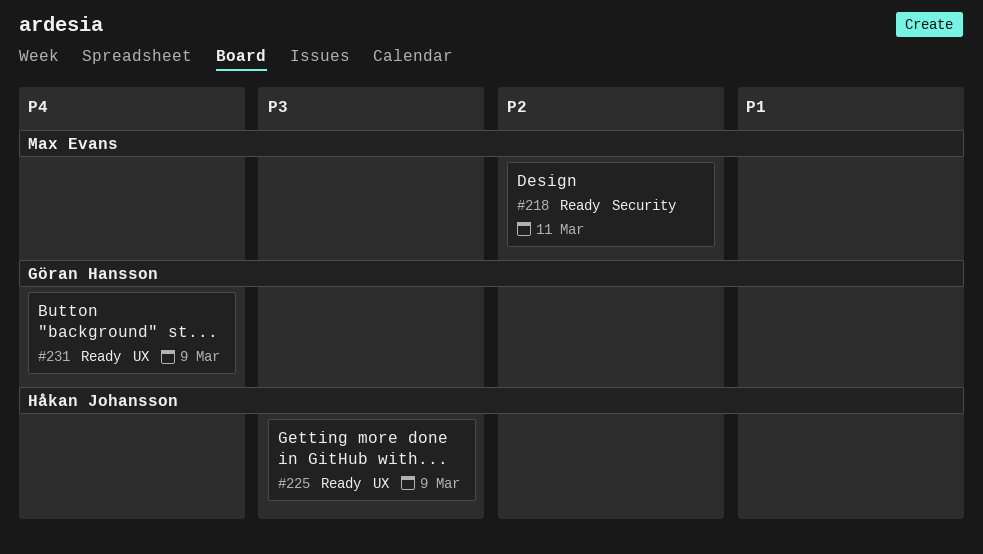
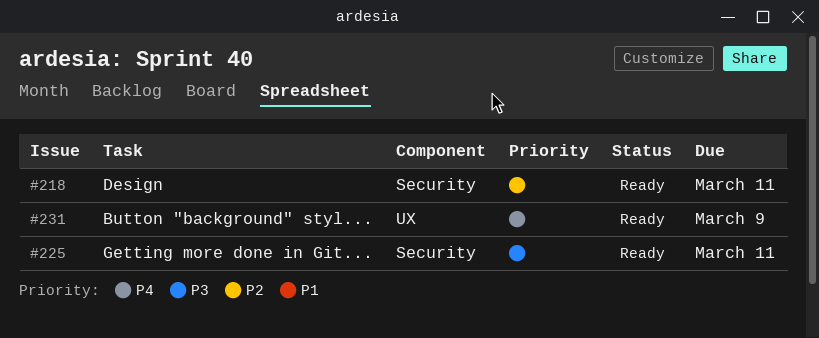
#225, label: UX -> Security
#225, due: Mar 9 -> Mar 11

